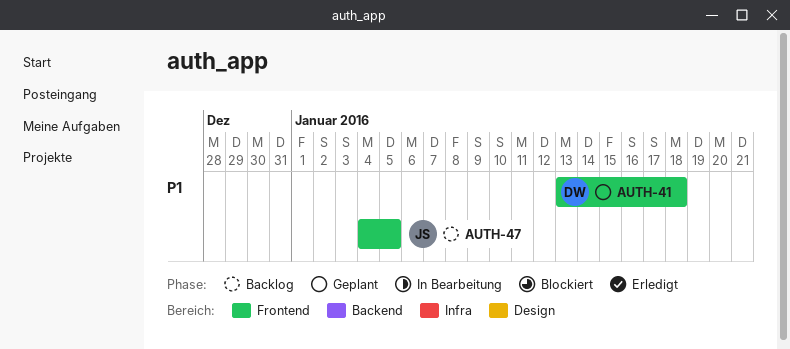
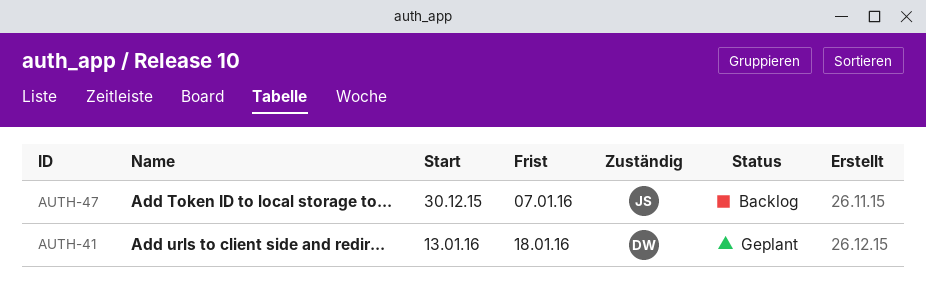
AUTH-47, start: Jan 4 -> Dec 30
AUTH-47, due: Jan 5 -> Jan 7

